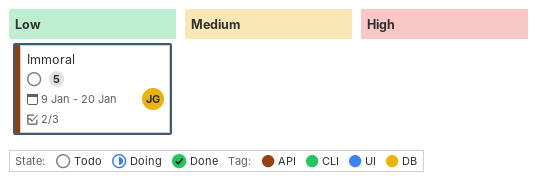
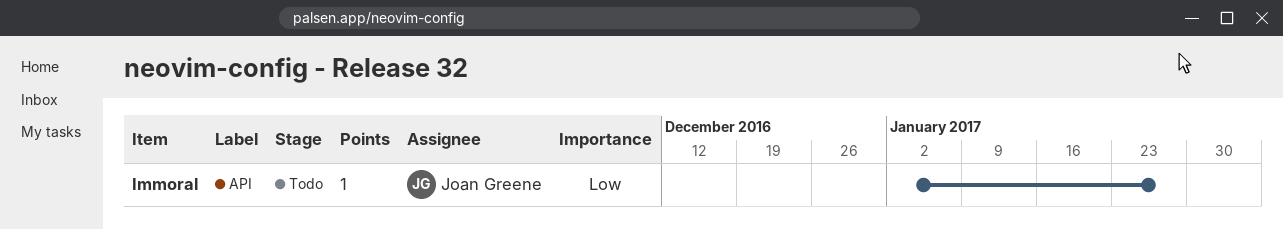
Immoral, estimate: 5 -> 1
Immoral, start: Jan 9 -> Jan 2
Immoral, due: Jan 20 -> Jan 27

